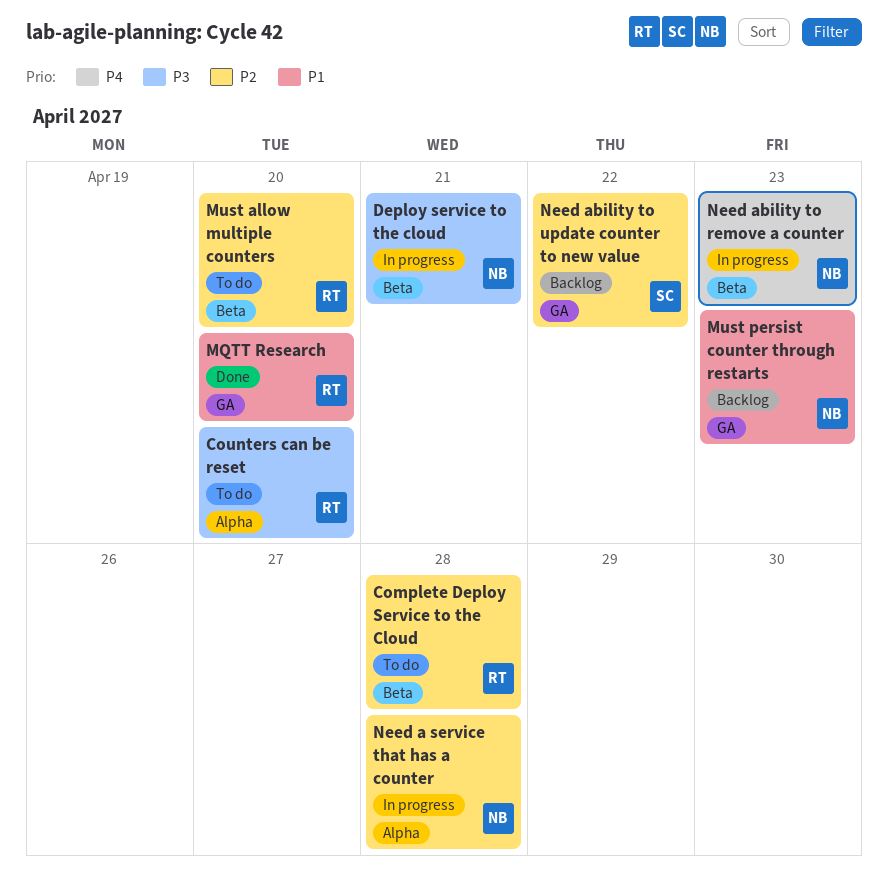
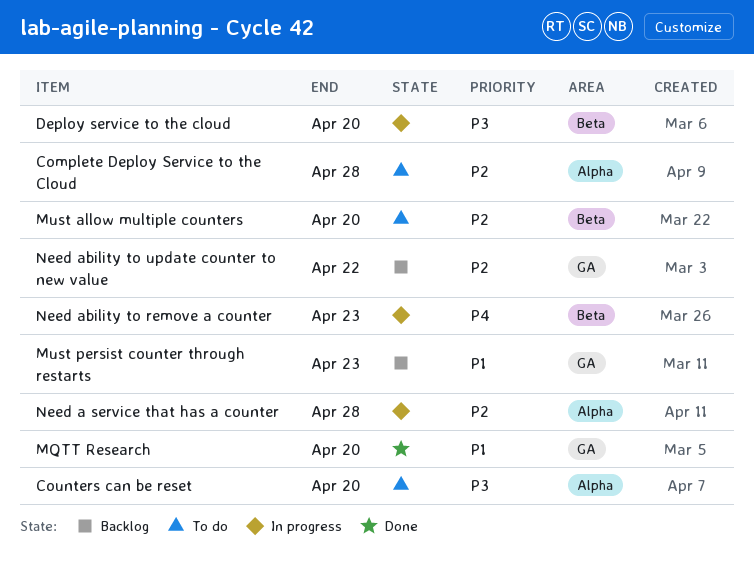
Complete Deploy Service to the Cloud, label: Beta -> Alpha
Deploy service to the cloud, due: Apr 21 -> Apr 20

